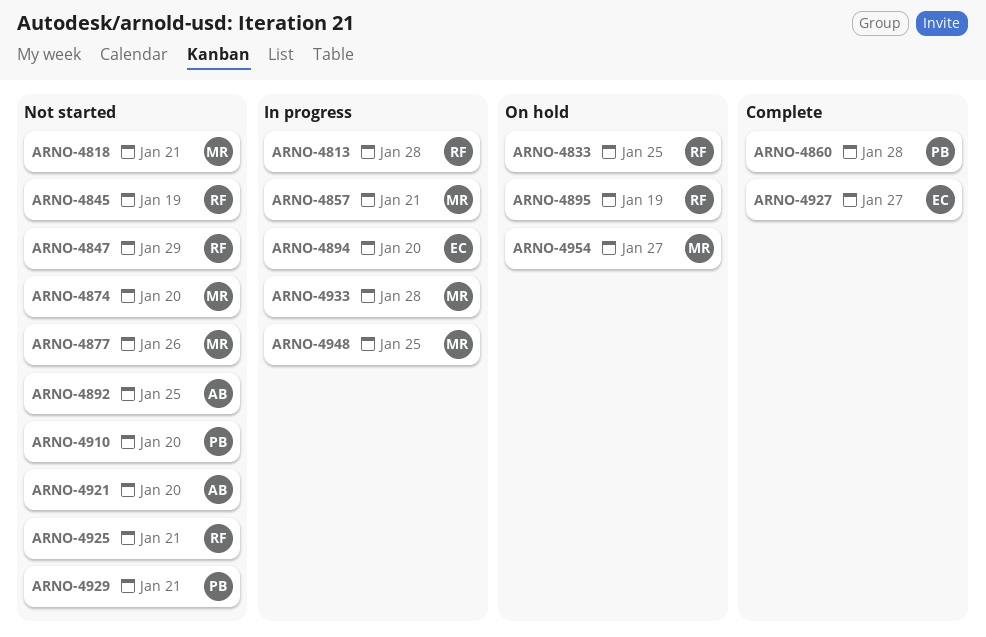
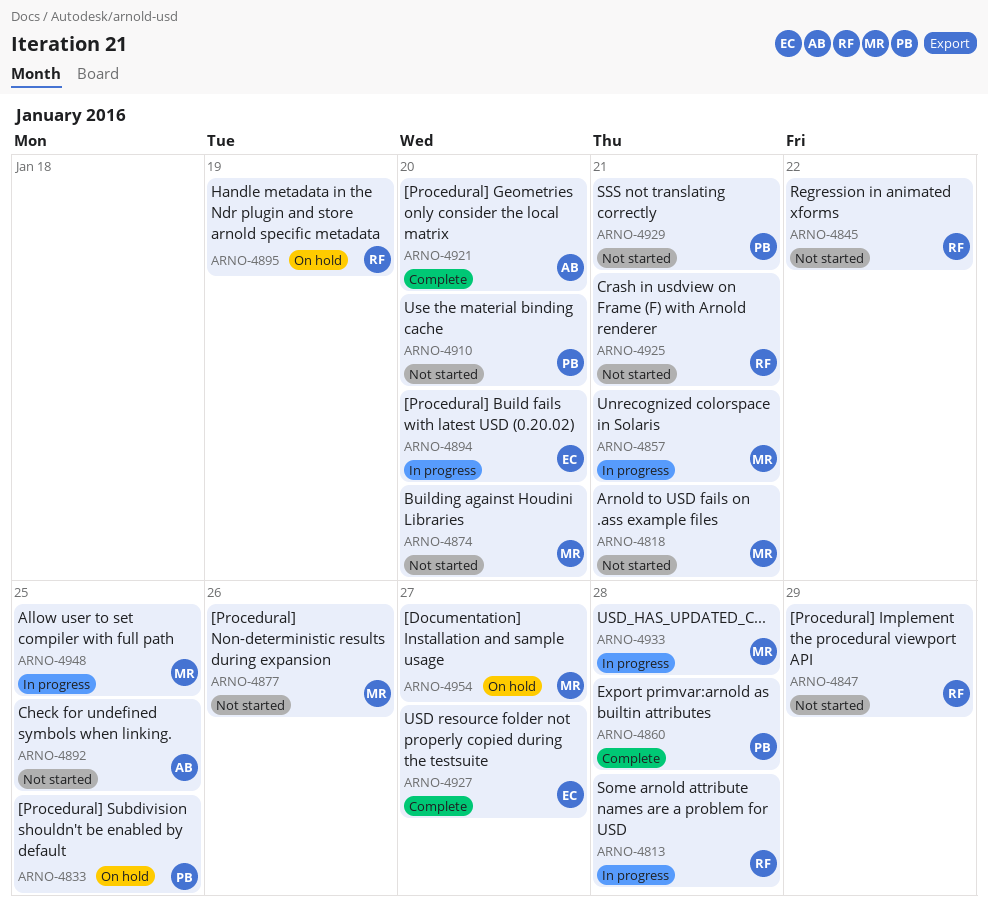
ARNO-4833, owner: RF -> PB
ARNO-4845, due: Jan 19 -> Jan 22
ARNO-4921, status: Not started -> Complete

